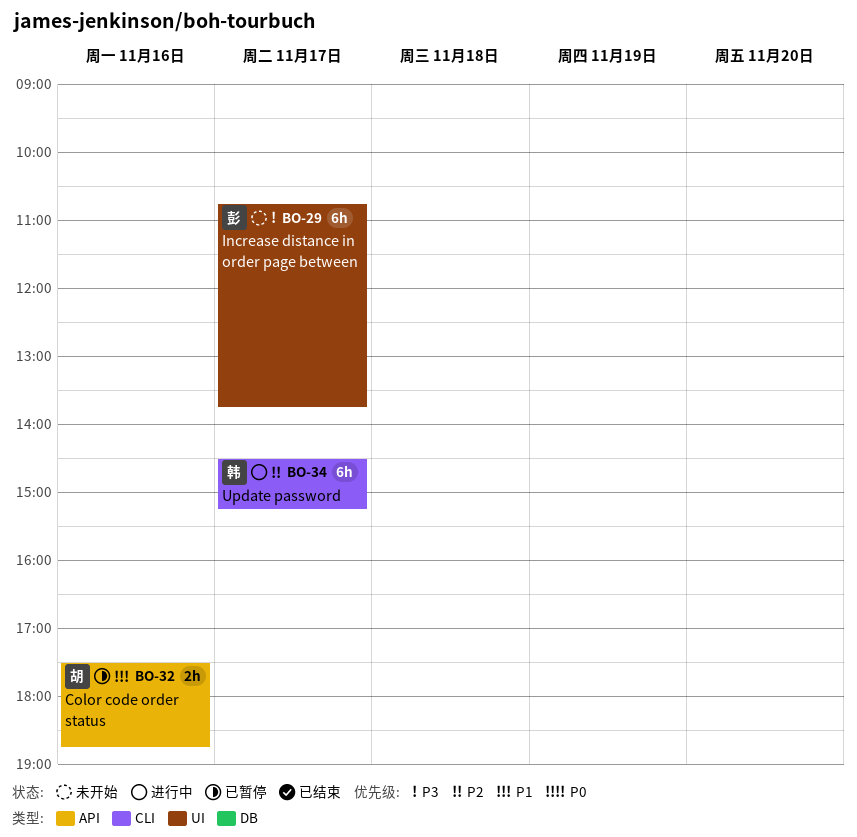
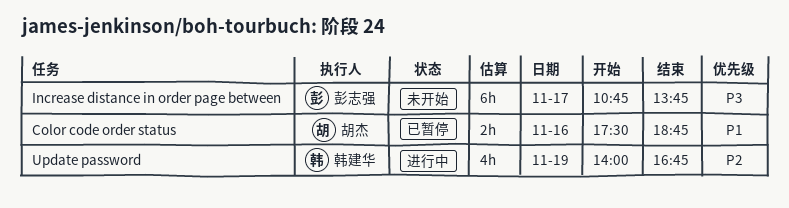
Update password, estimate: 6h -> 4h
Update password, day: Nov 17 -> Nov 19
Update password, begins: 14:30 -> 14:00
Update password, ends: 15:15 -> 16:45

